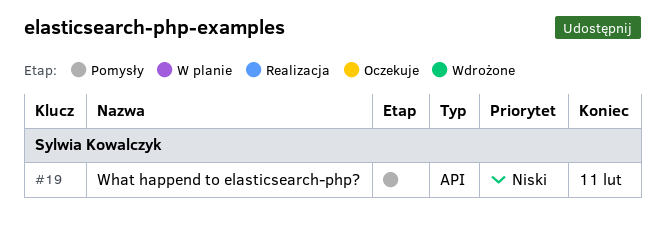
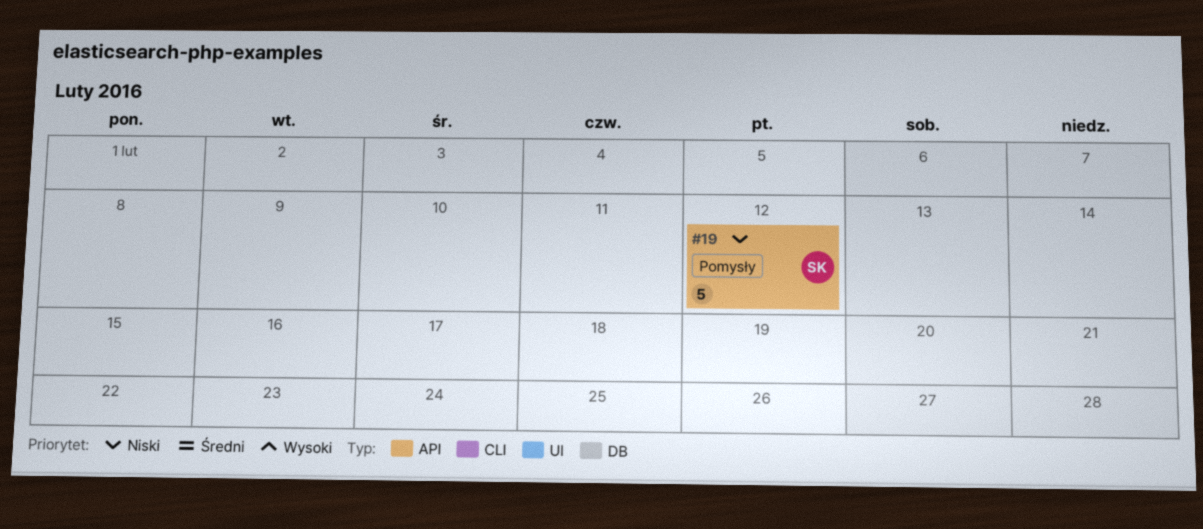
#19, due: Feb 11 -> Feb 12

